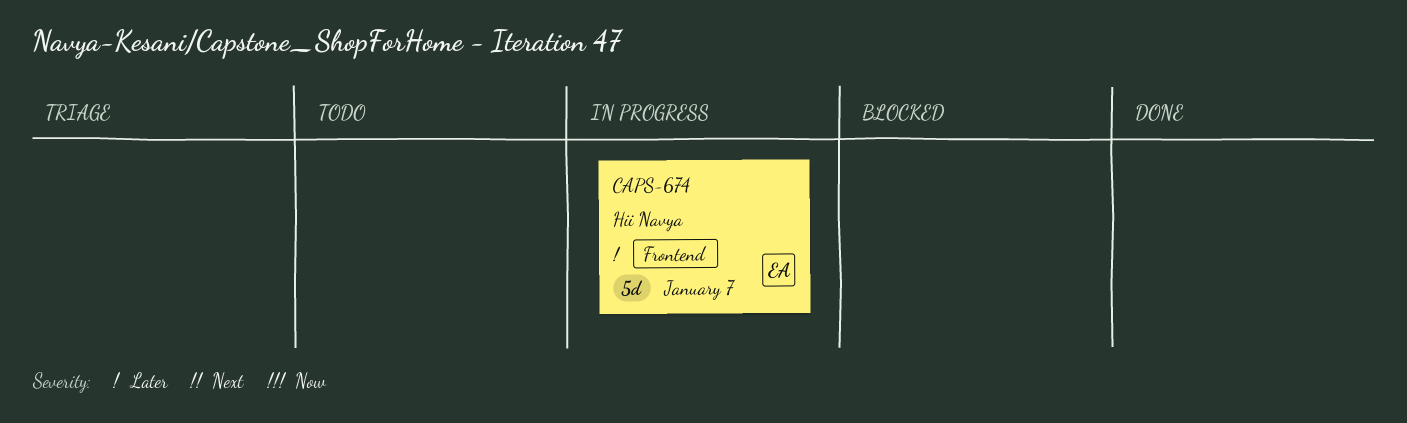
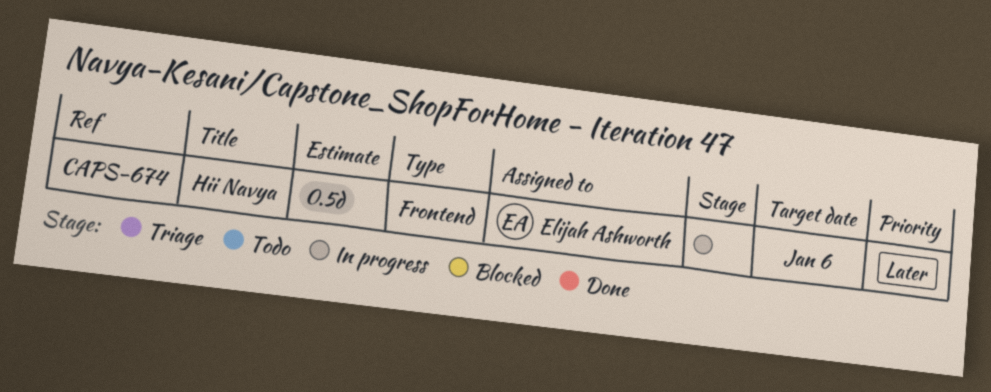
CAPS-674, estimate: 5d -> 0.5d
CAPS-674, due: Jan 7 -> Jan 6

